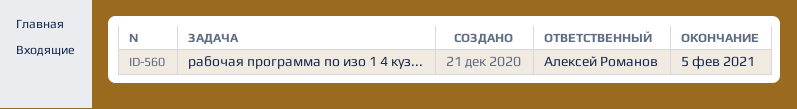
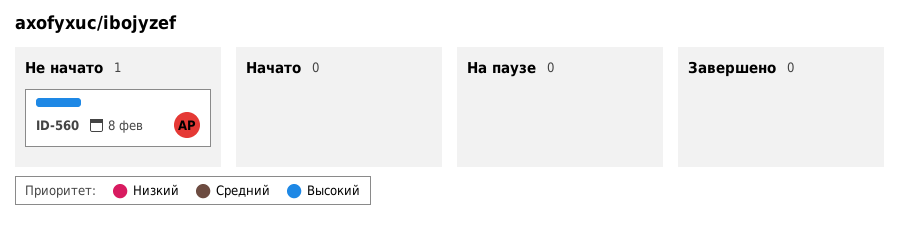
ID-560, due: Feb 5 -> Feb 8

